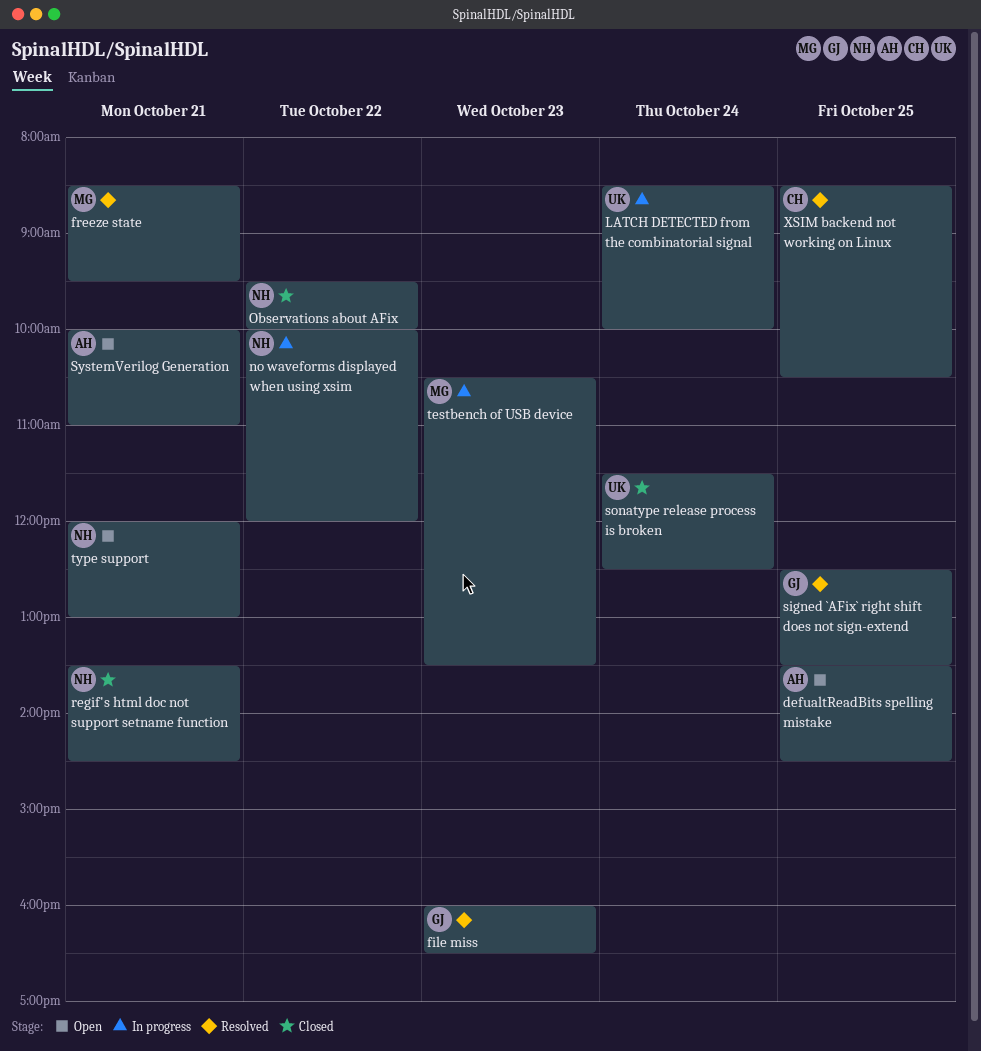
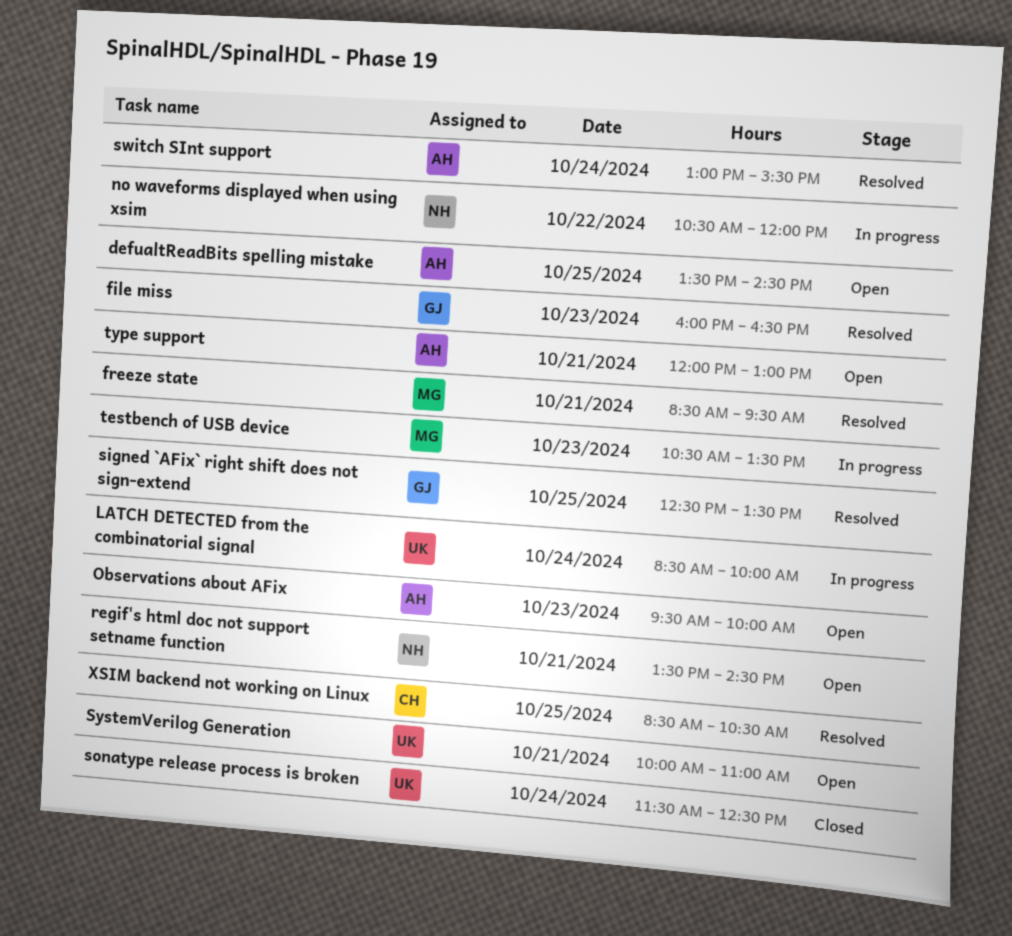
no waveforms displayed when using xsim, begins: 10:00 -> 10:30
Observations about AFix, status: Closed -> Open
Observations about AFix, owner: NH -> AH
Observations about AFix, day: Oct 22 -> Oct 23
regif's html doc not support setname function, status: Closed -> Open
switch SInt support: none -> present
SystemVerilog Generation, owner: AH -> UK
type support, owner: NH -> AH

